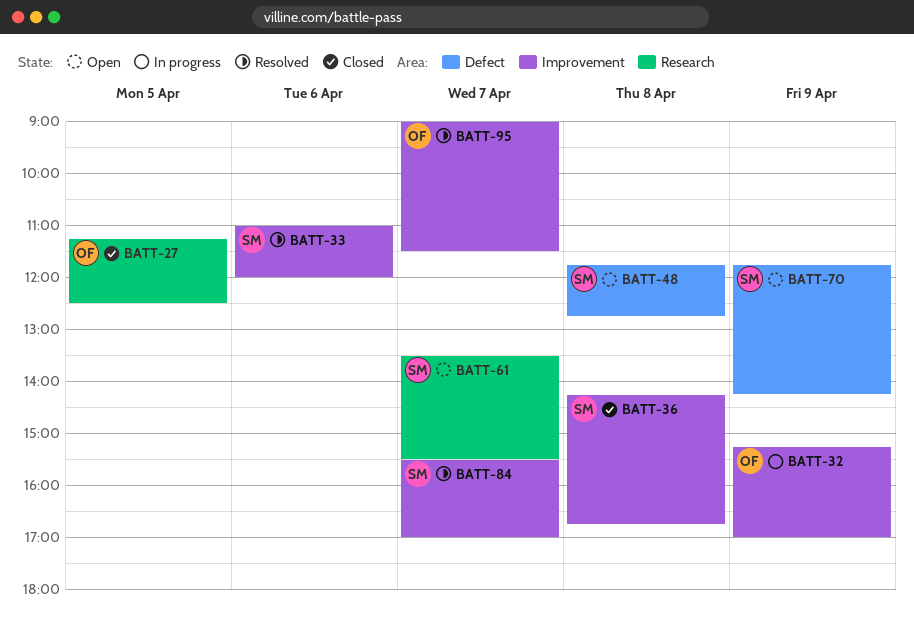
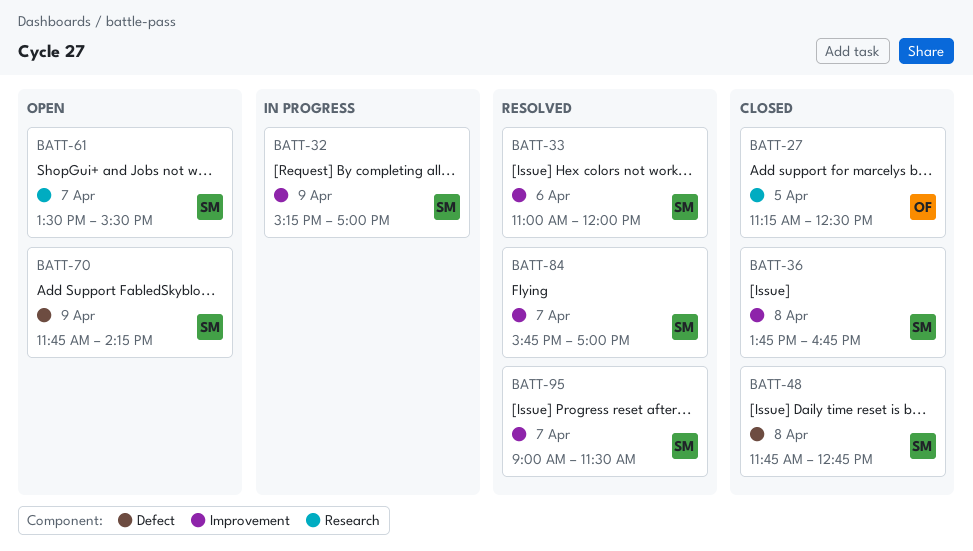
BATT-32, owner: OF -> SM
BATT-36, begins: 14:15 -> 13:45
BATT-48, status: Open -> Closed
BATT-84, begins: 15:30 -> 15:45
BATT-95, owner: OF -> SM

